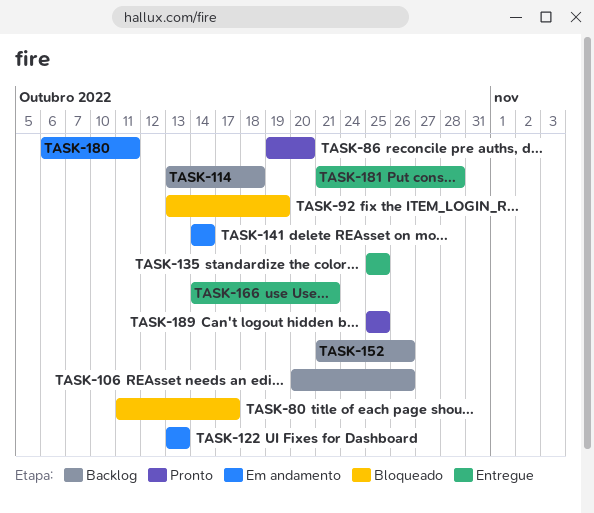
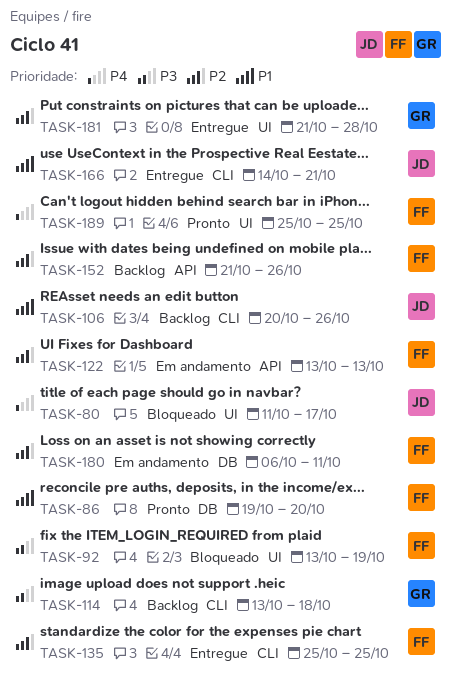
TASK-141: present -> none

